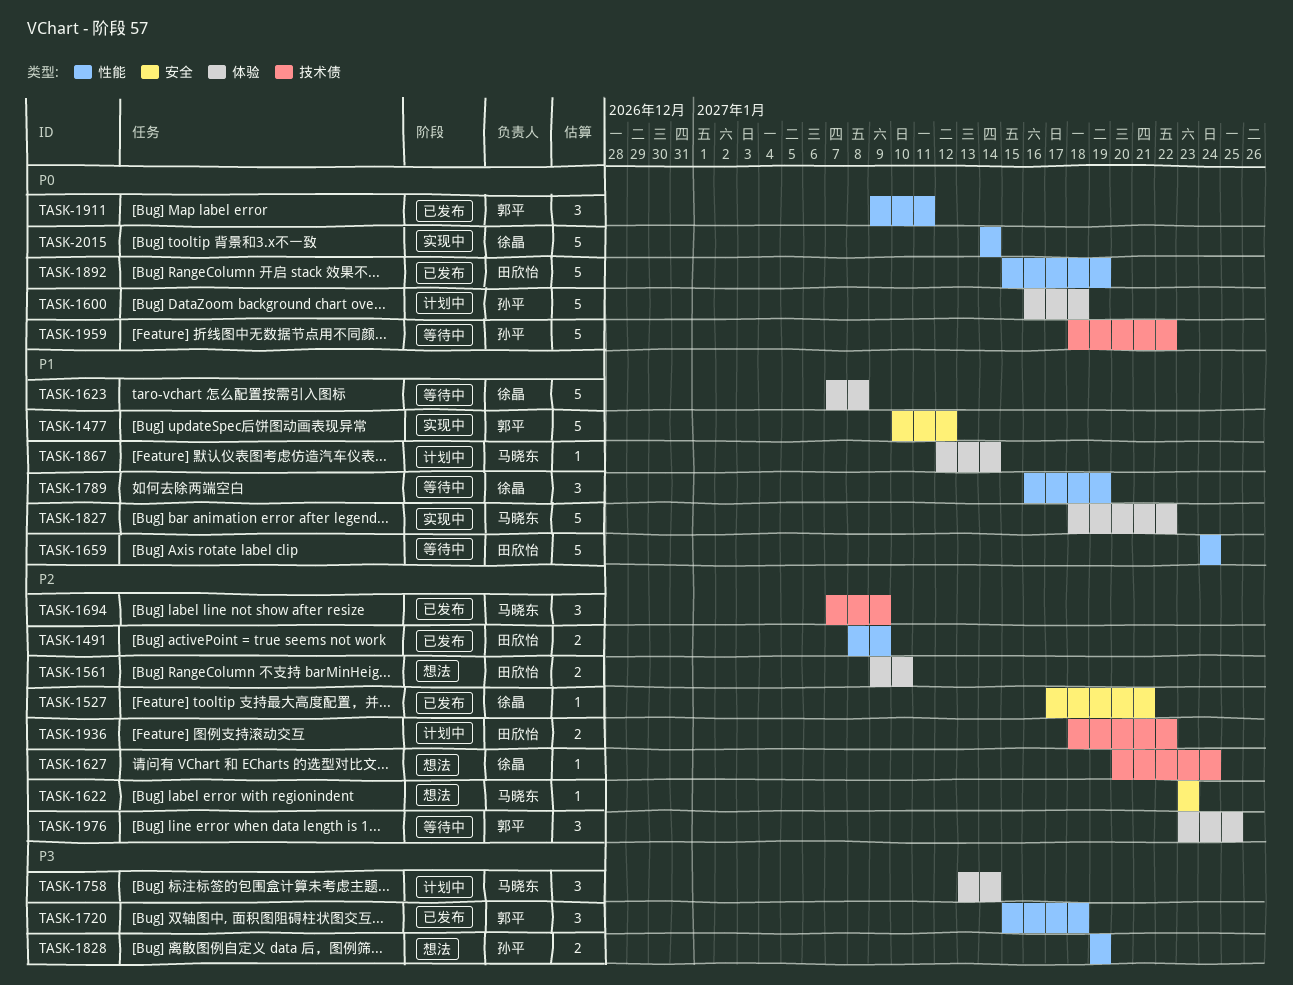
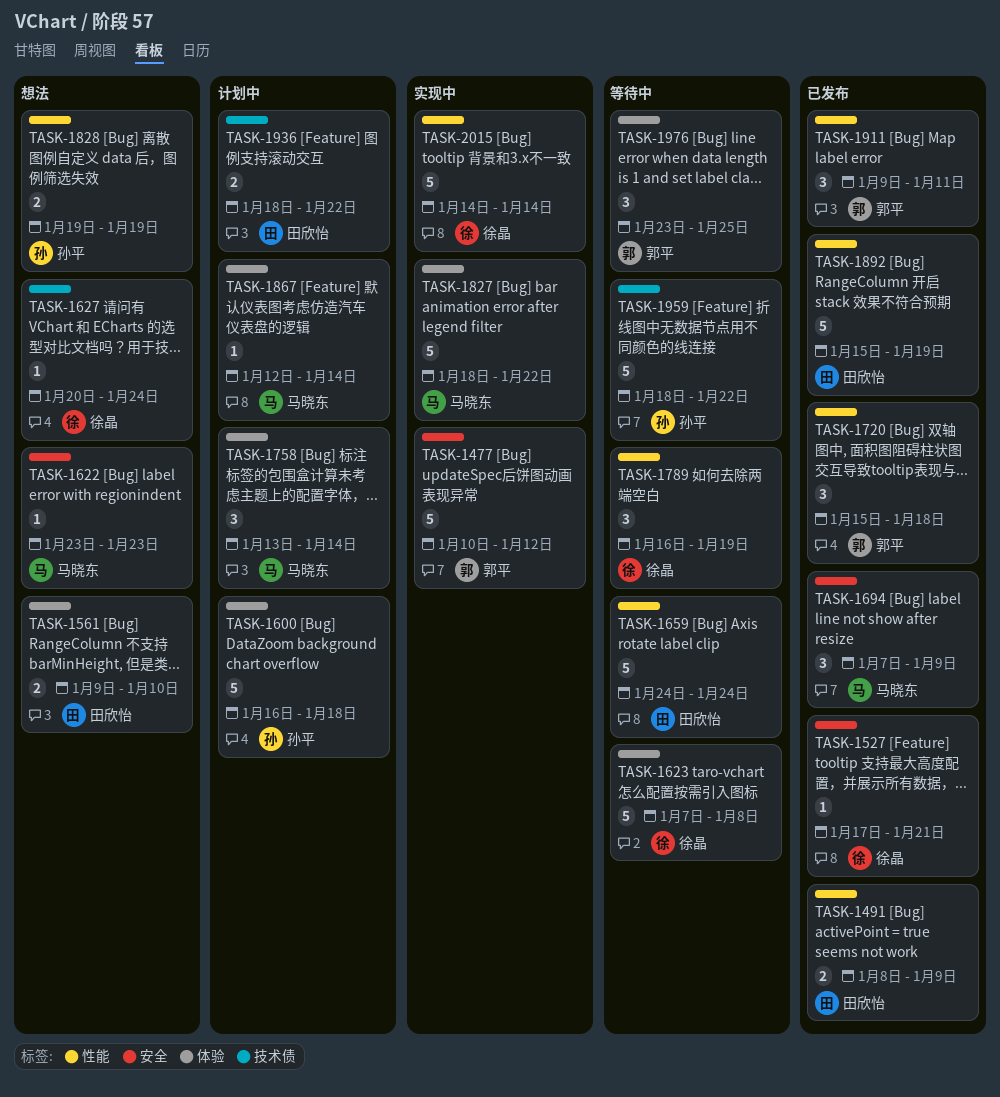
TASK-1694, label: 技术债 -> 安全

